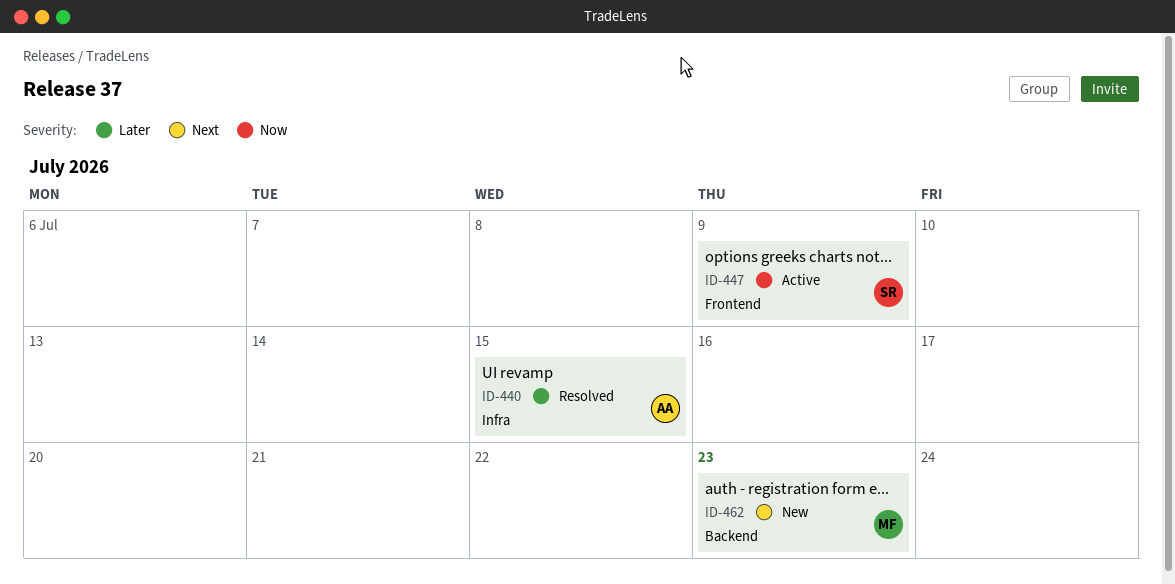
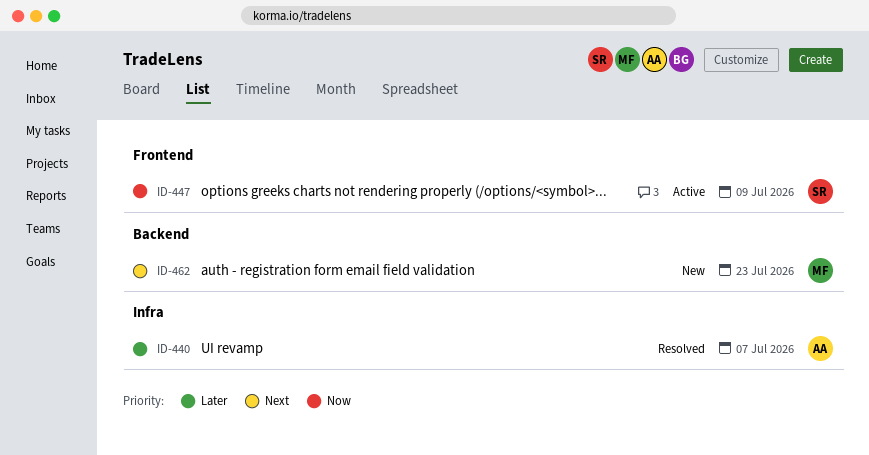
ID-440, due: Jul 15 -> Jul 7

